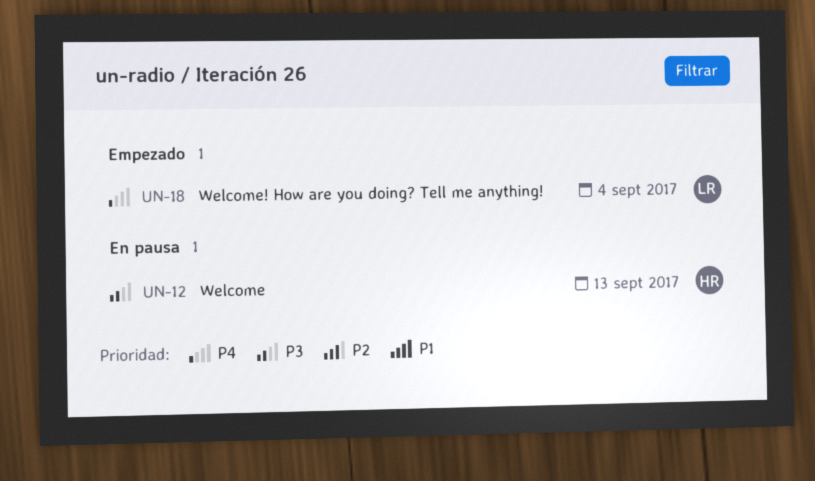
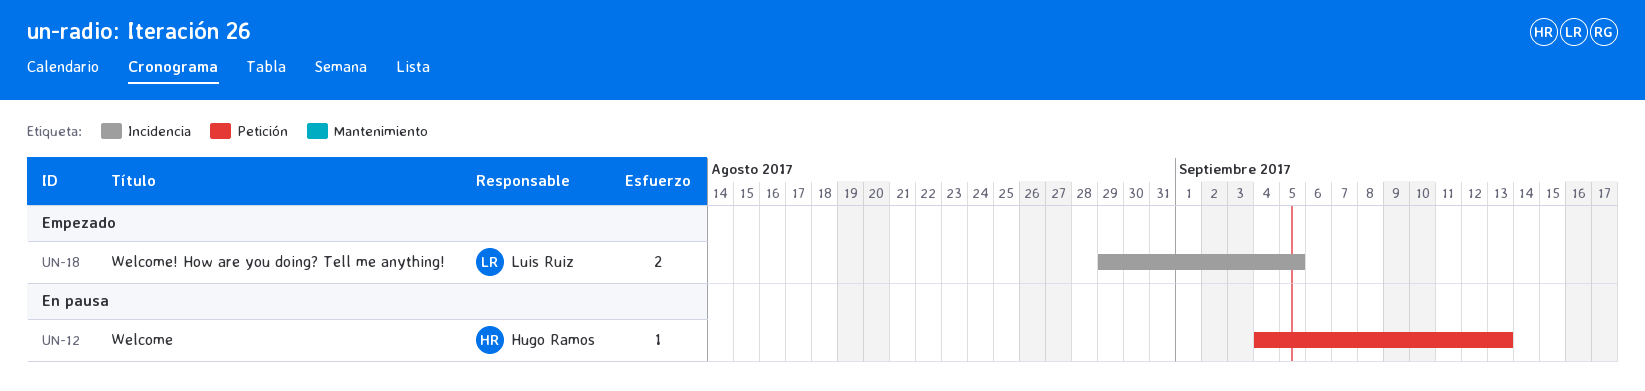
UN-18, due: Sep 4 -> Sep 5

